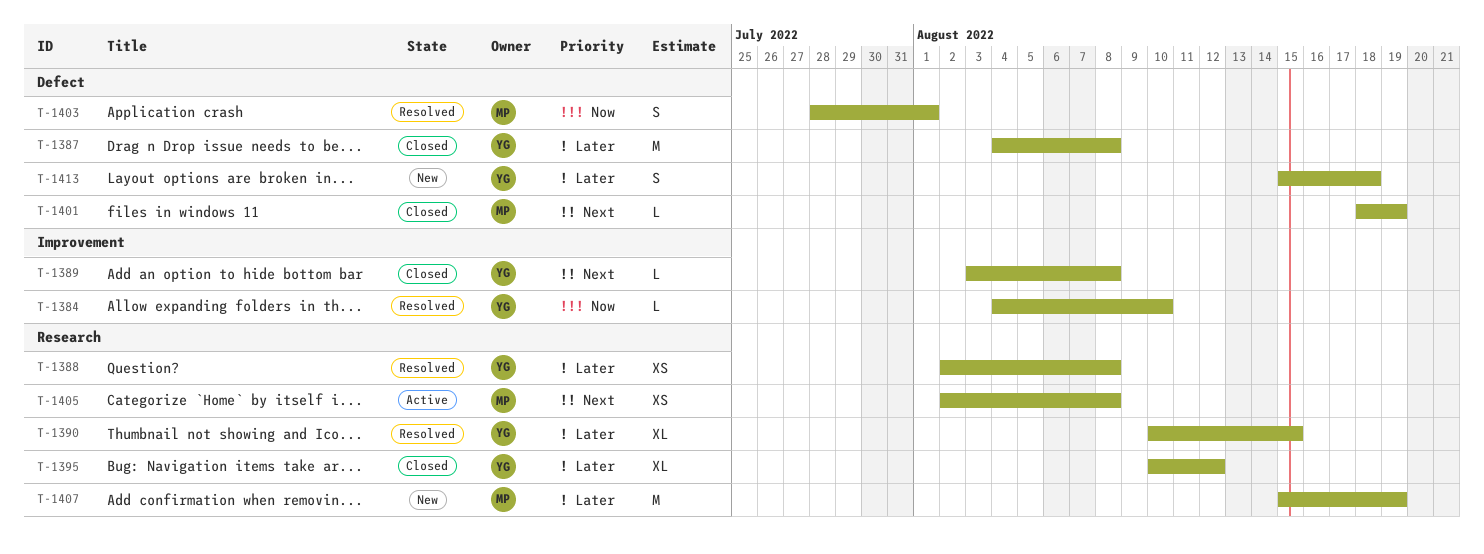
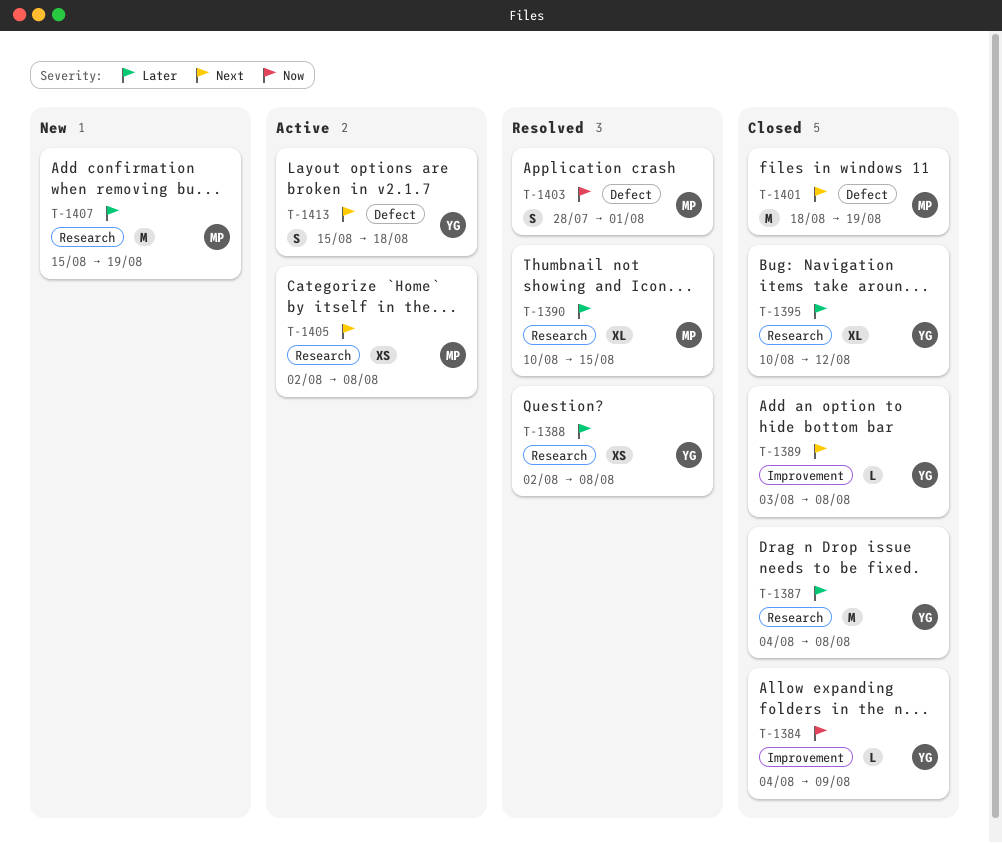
T-1384, status: Resolved -> Closed
T-1384, due: Aug 10 -> Aug 9
T-1387, label: Defect -> Research
T-1390, owner: YG -> MP
T-1401, estimate: L -> M
T-1413, status: New -> Active
T-1413, priority: Later -> Next

